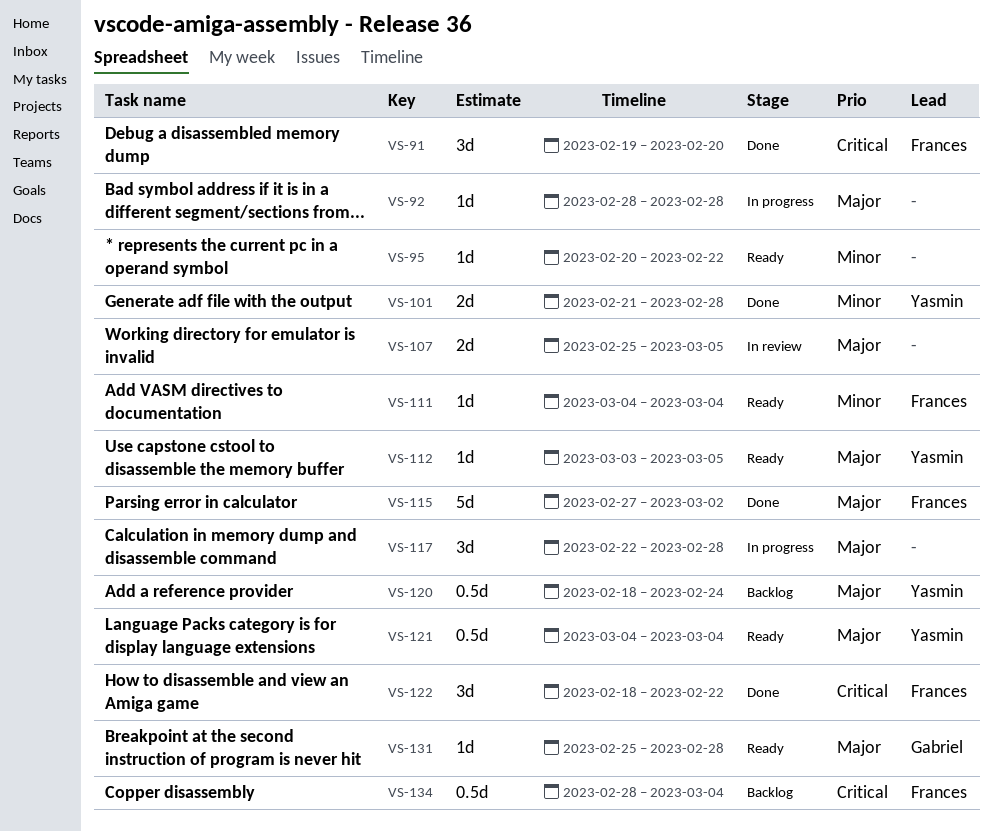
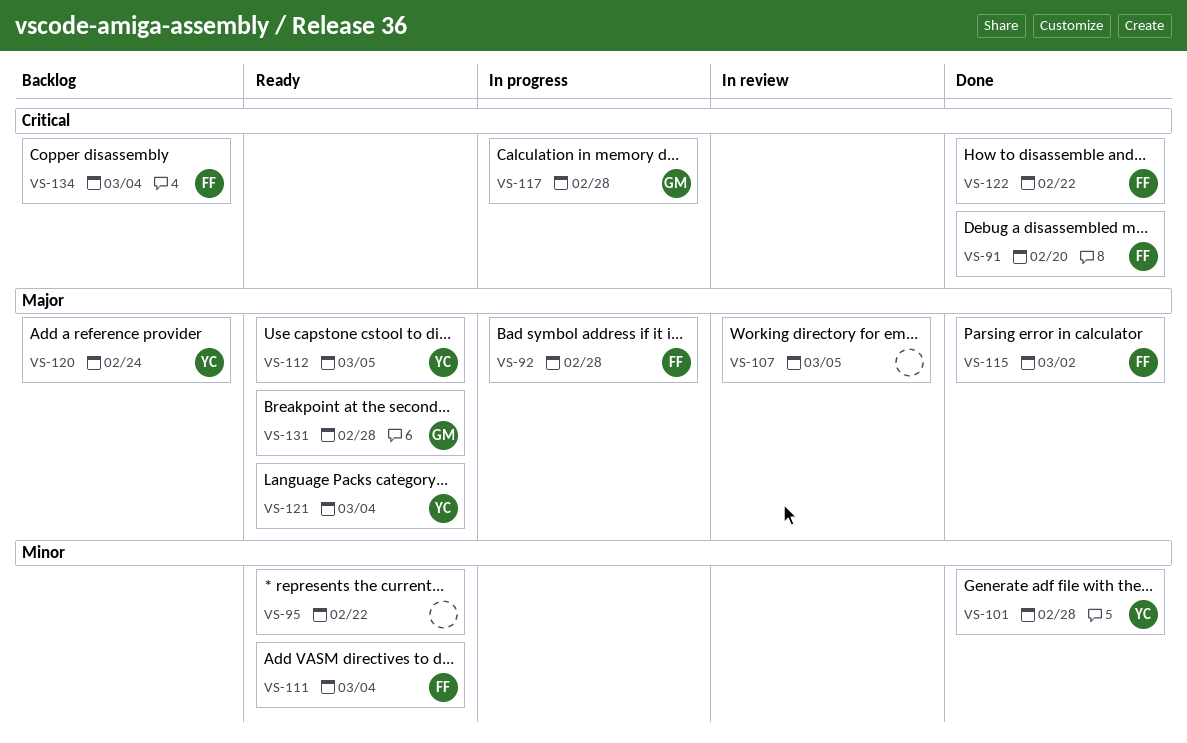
VS-92, owner: none -> Frances
VS-117, owner: none -> Gabriel
VS-117, priority: Major -> Critical

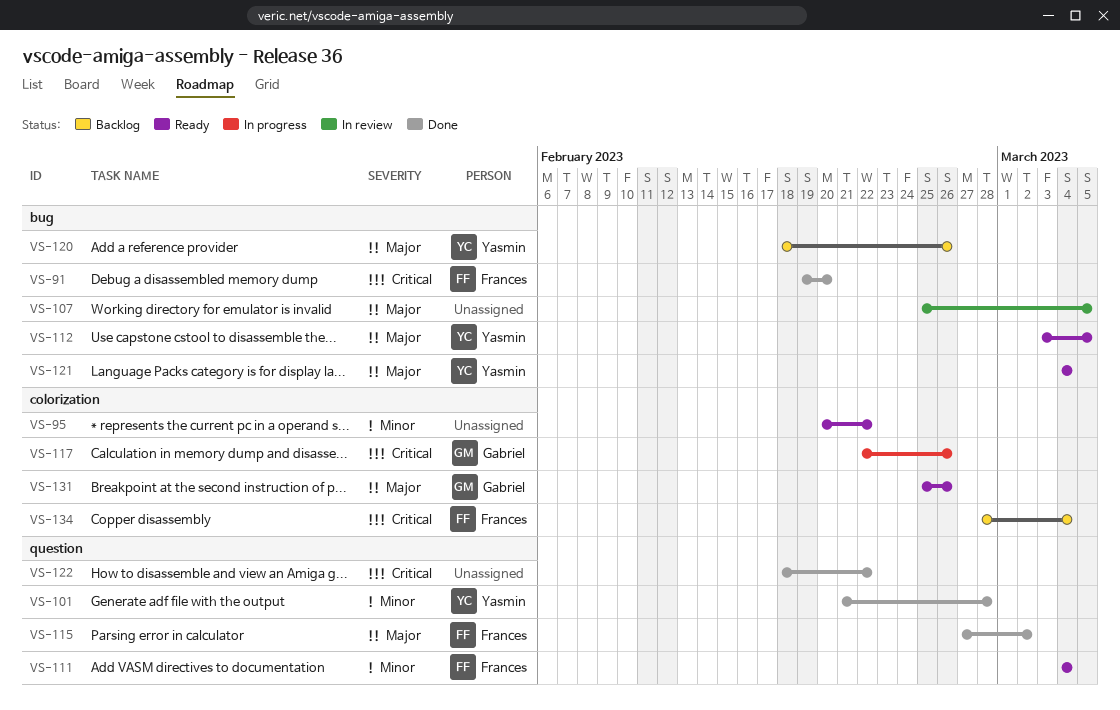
VS-92: present -> none
VS-117, due: Feb 28 -> Feb 26
VS-120, due: Feb 24 -> Feb 26
VS-122, owner: Frances -> none
VS-131, due: Feb 28 -> Feb 26

